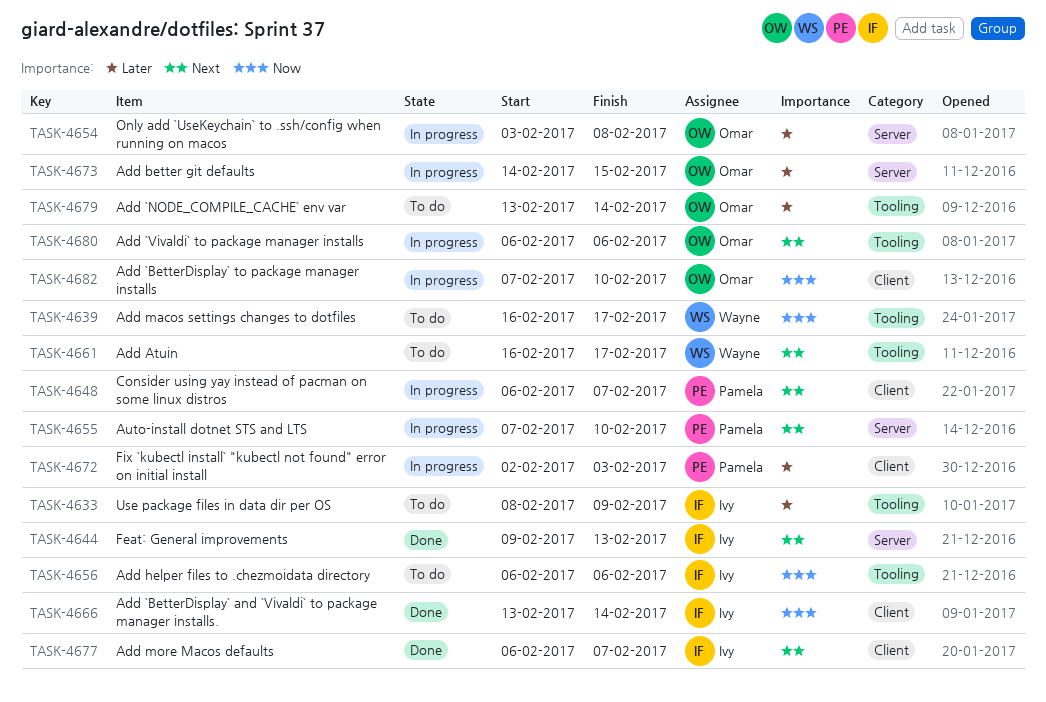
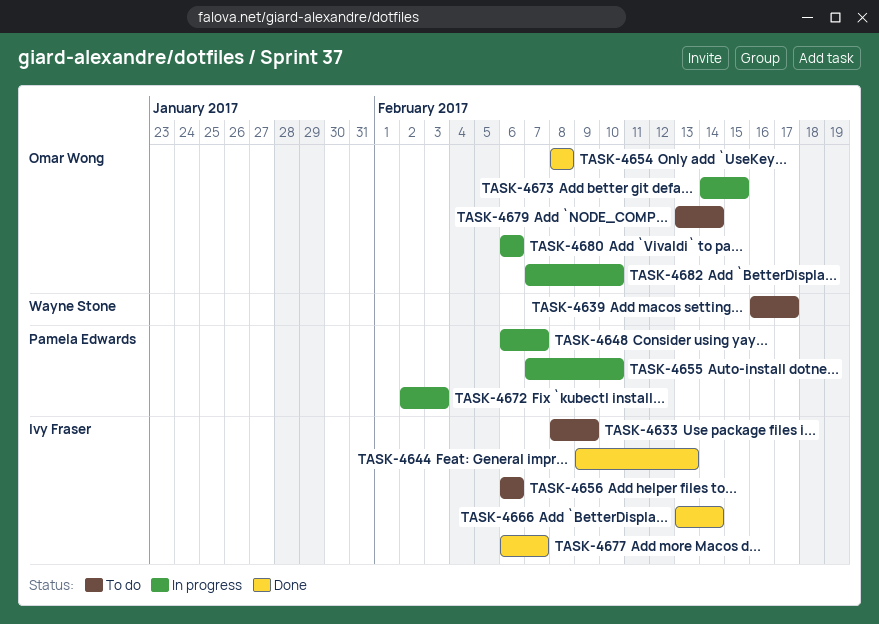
TASK-4654, status: In progress -> Done
TASK-4654, start: Feb 3 -> Feb 8
TASK-4661: present -> none

